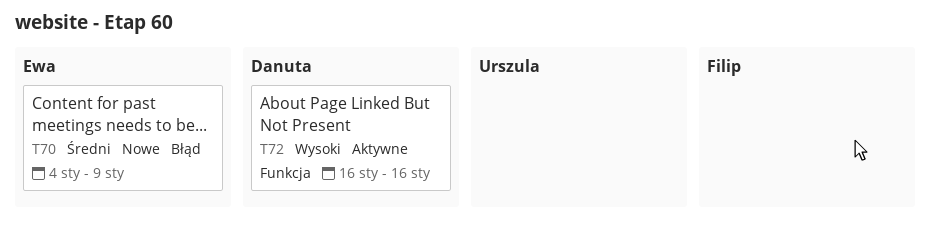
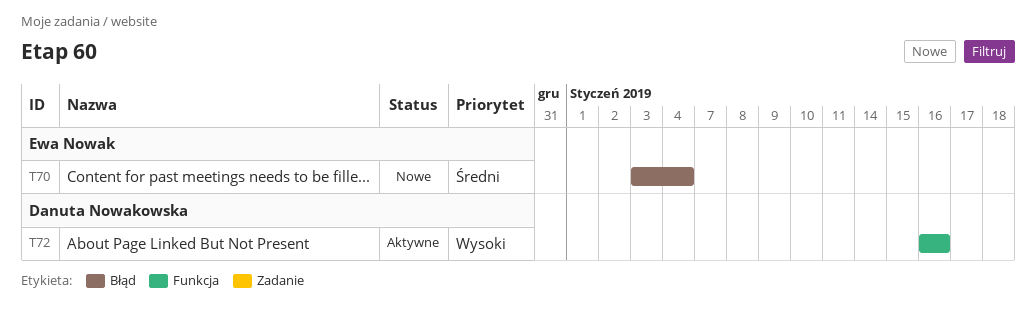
T70, start: Jan 4 -> Jan 3
T70, due: Jan 9 -> Jan 4

